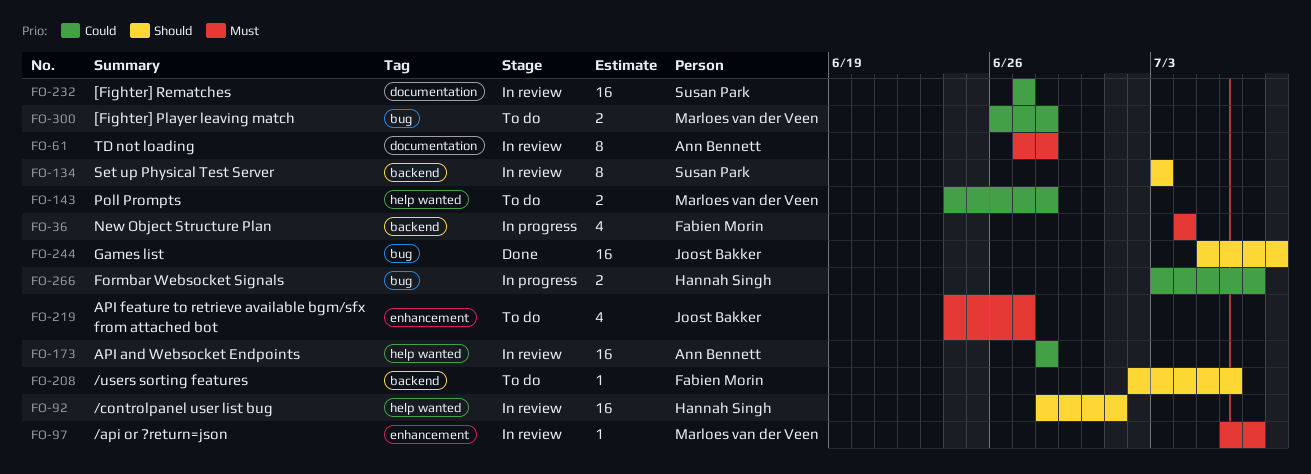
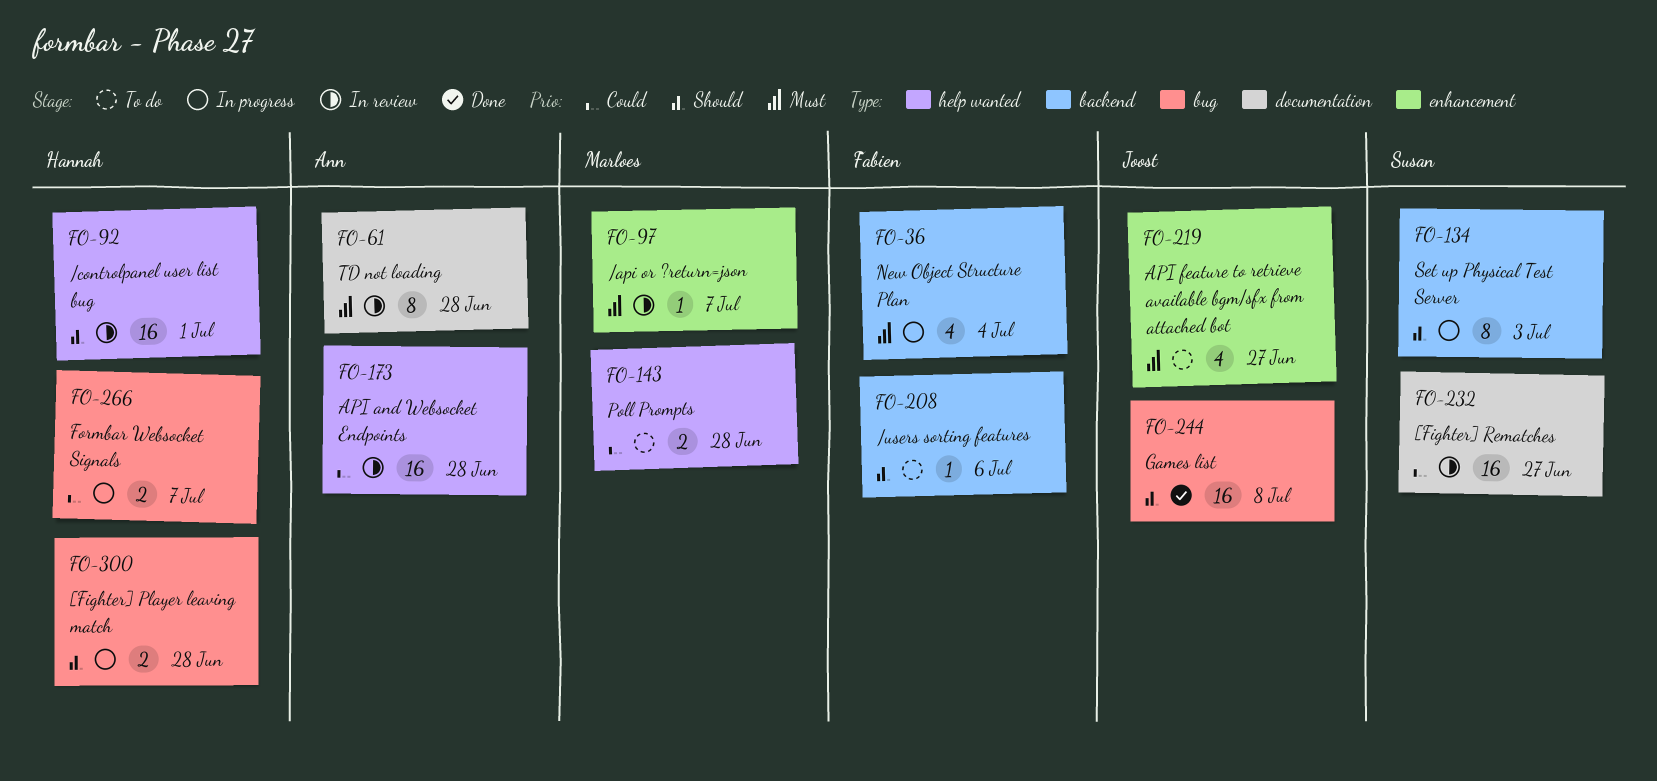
FO-134, status: In review -> In progress
FO-300, status: To do -> In progress
FO-300, owner: Marloes van der Veen -> Hannah Singh
FO-300, priority: Could -> Should

